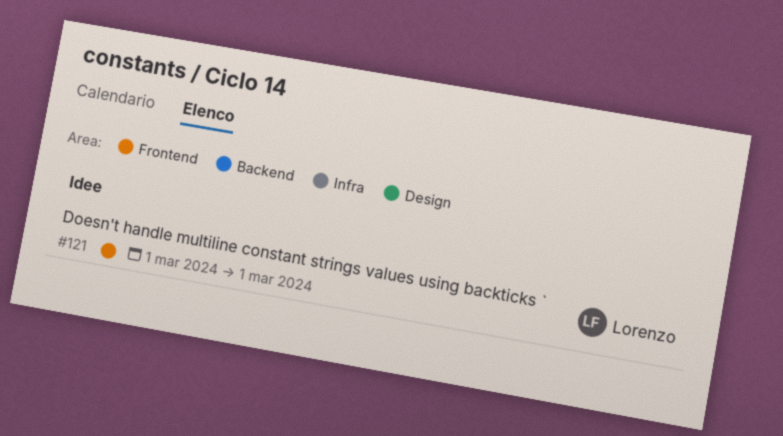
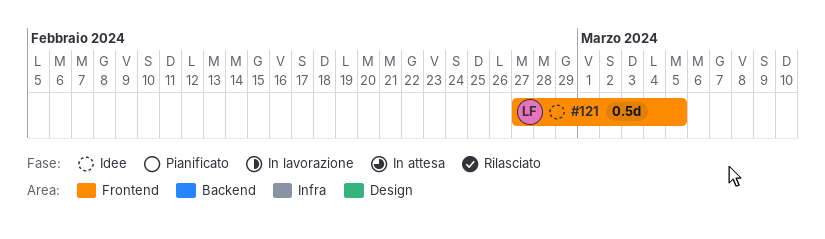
#121, start: Mar 1 -> Feb 27
#121, due: Mar 1 -> Mar 5

